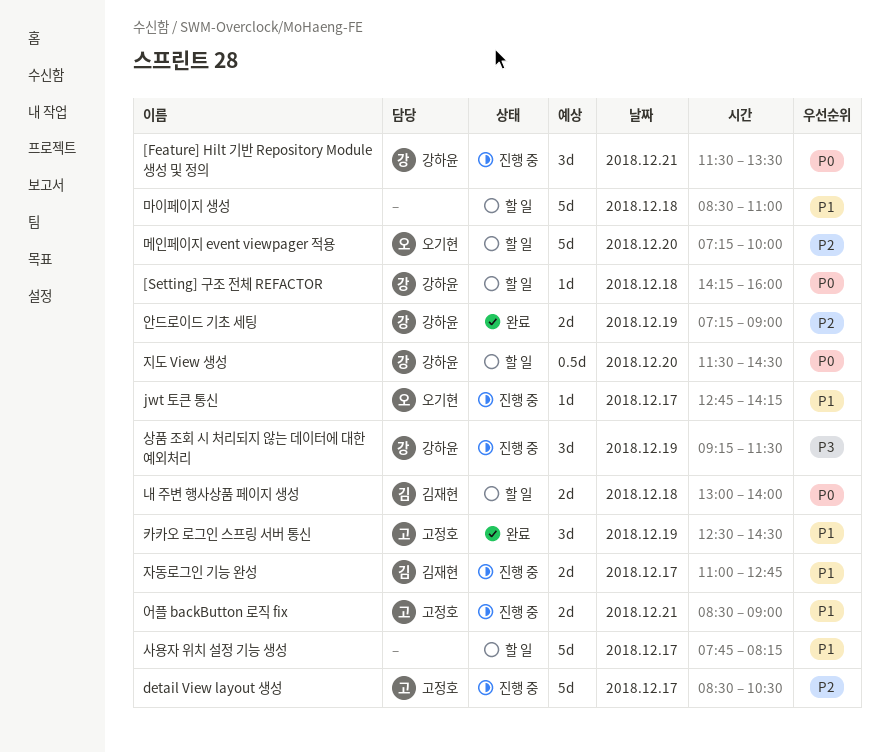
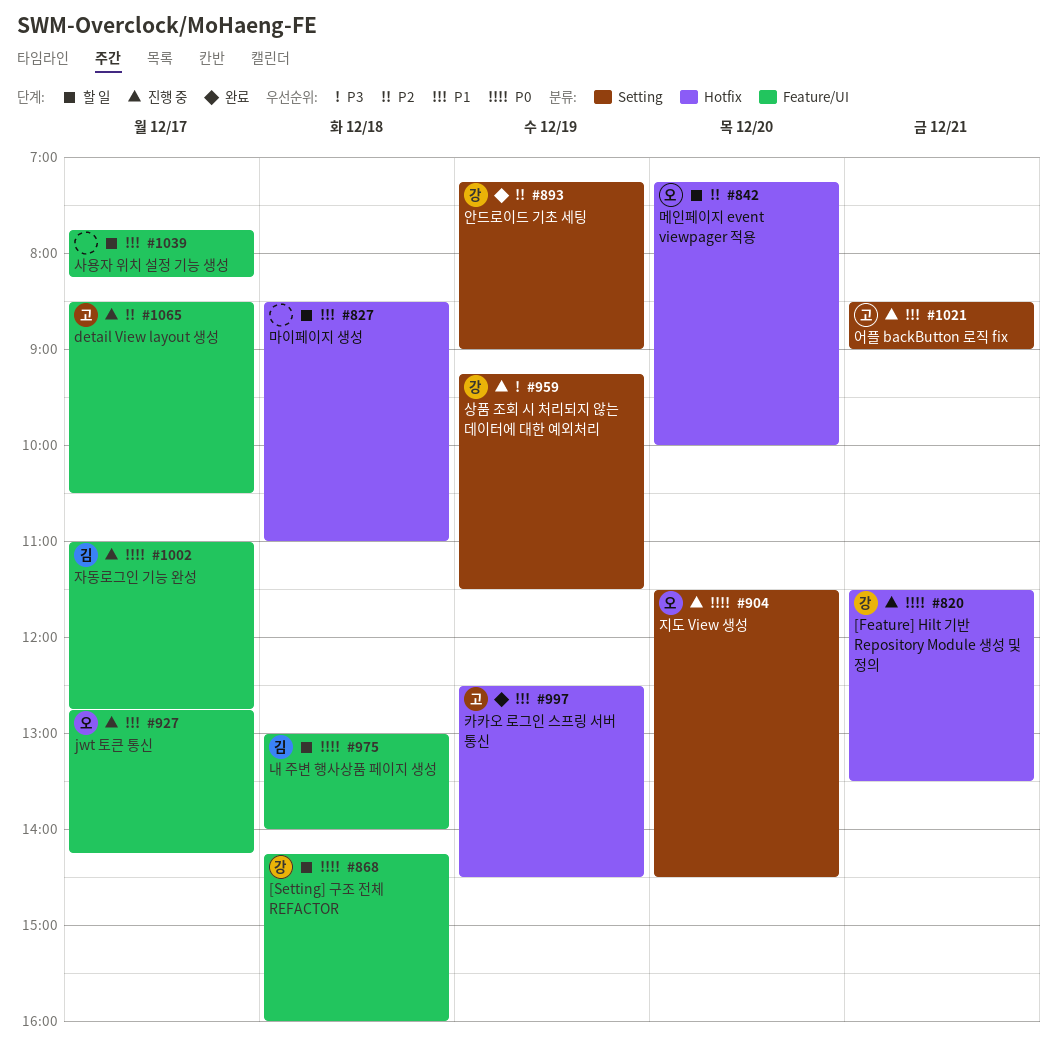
자동로그인 기능 완성, priority: P1 -> P0
지도 View 생성, status: 할 일 -> 진행 중
지도 View 생성, owner: 강하윤 -> 오기현

